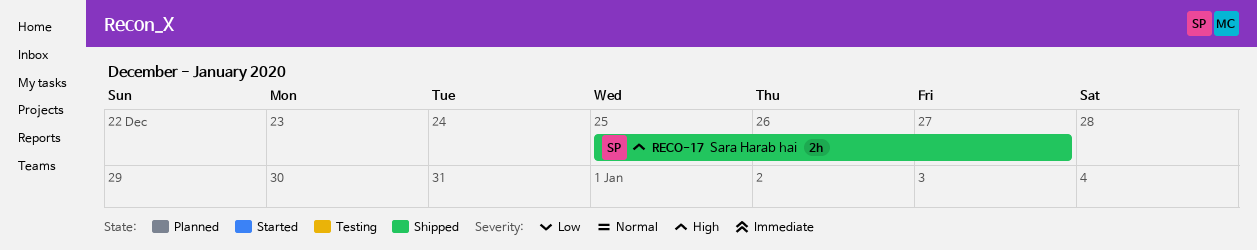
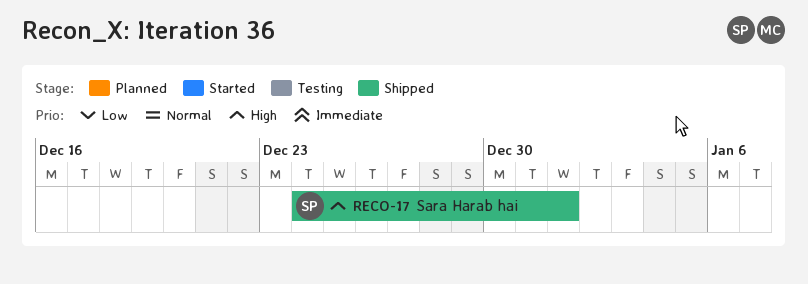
RECO-17, start: Dec 25 -> Dec 24
RECO-17, due: Dec 27 -> Jan 1

